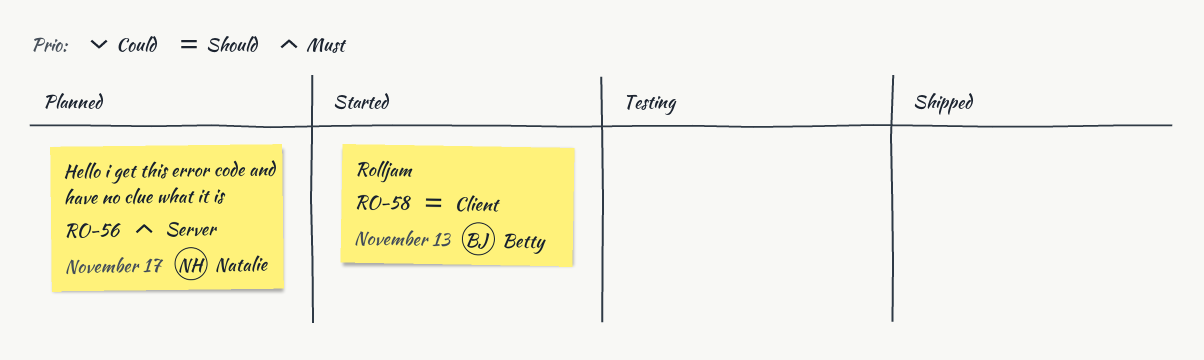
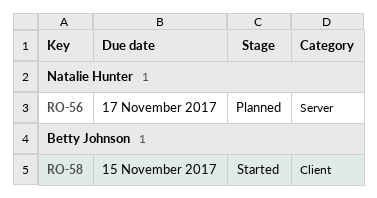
RO-58, due: Nov 13 -> Nov 15

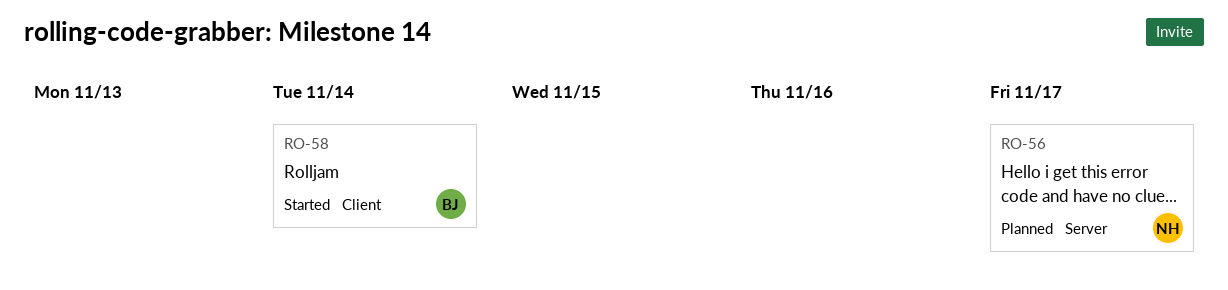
RO-58, due: Nov 15 -> Nov 14

